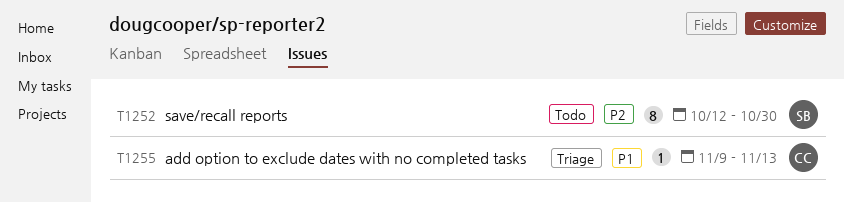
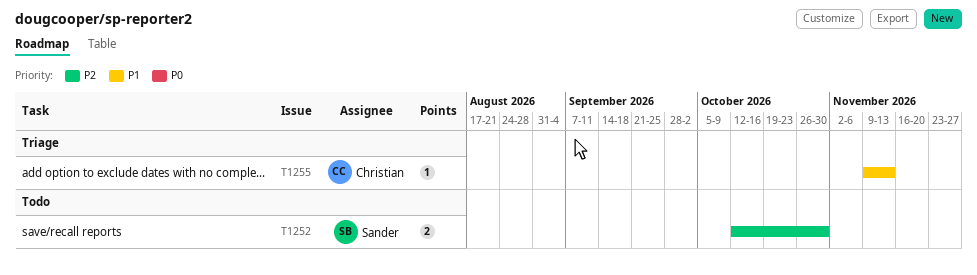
T1252, estimate: 8 -> 2

